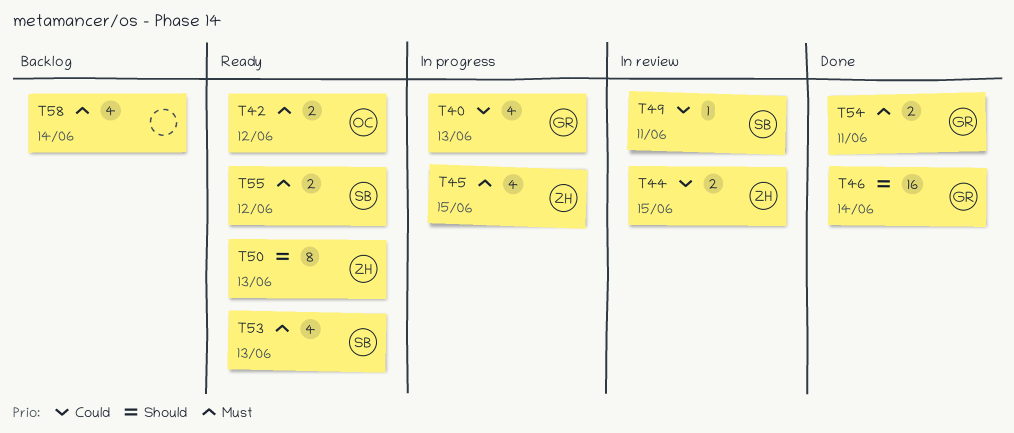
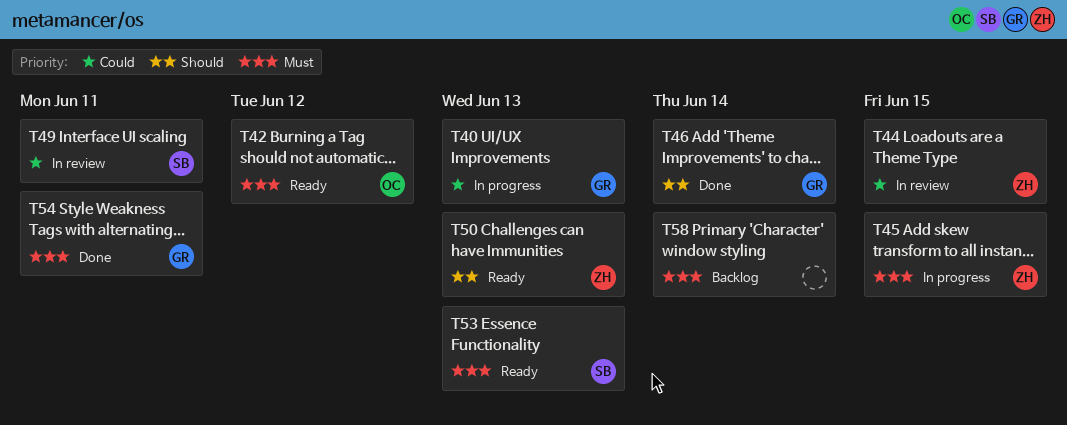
T55: present -> none

